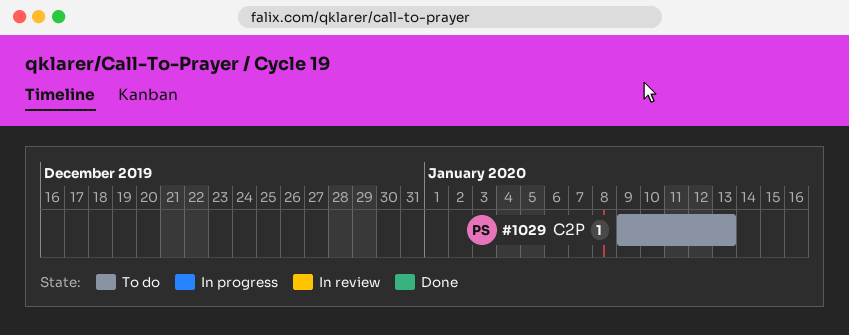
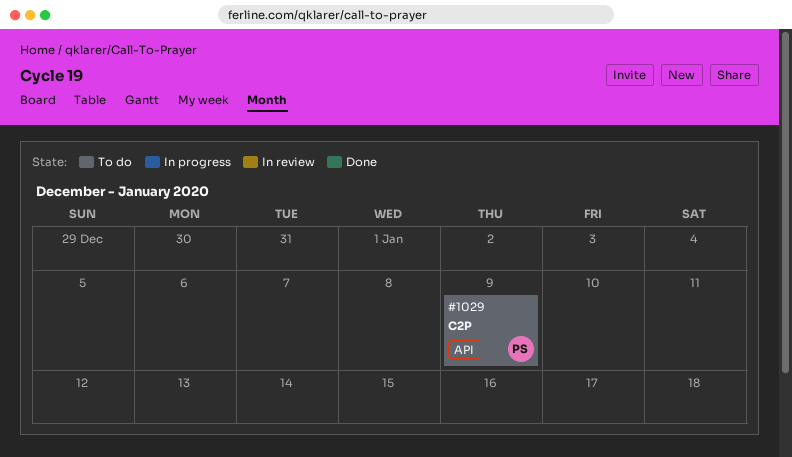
#1029, due: Jan 13 -> Jan 9

